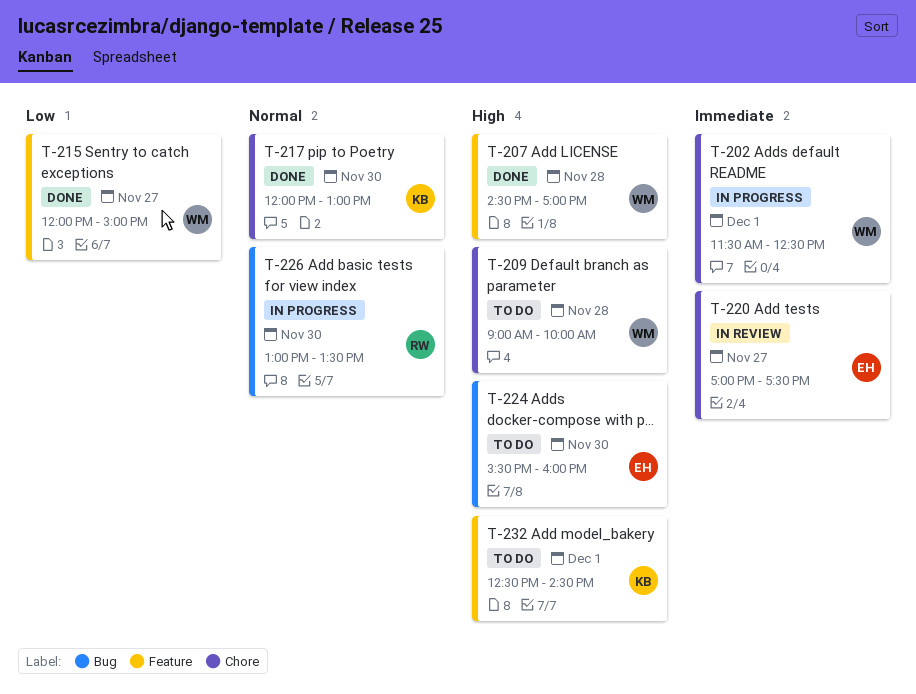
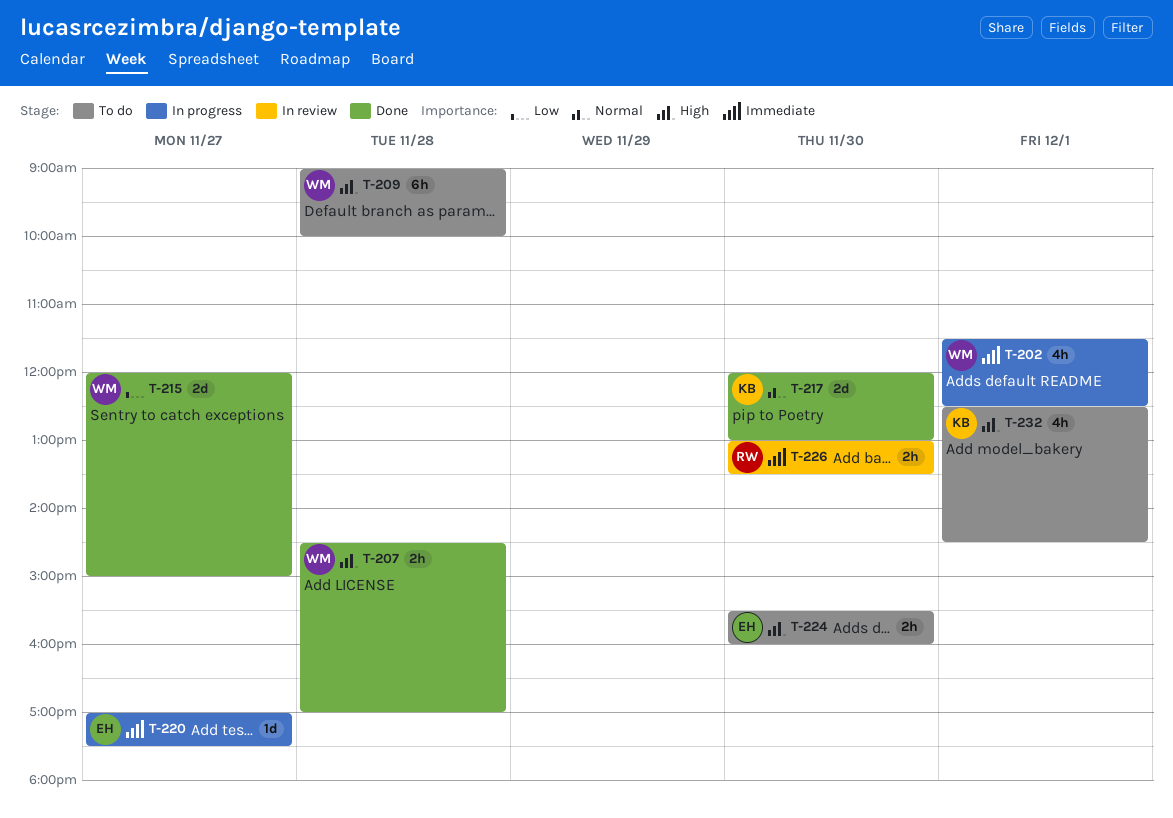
T-220, status: In review -> In progress
T-226, status: In progress -> In review
T-226, priority: Normal -> Immediate

